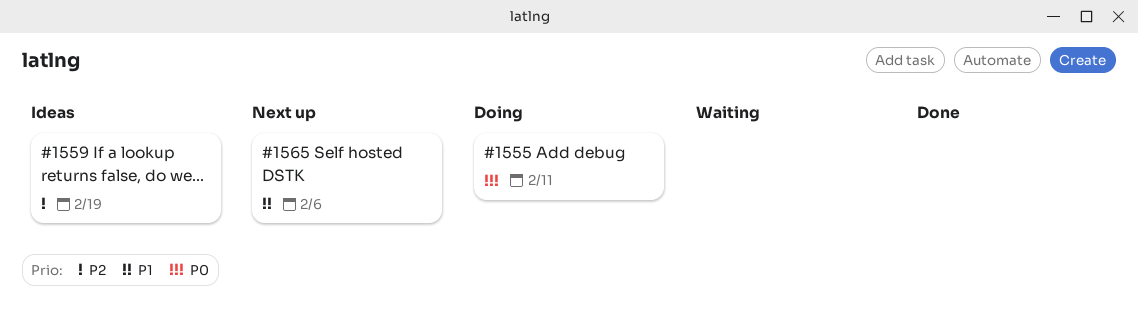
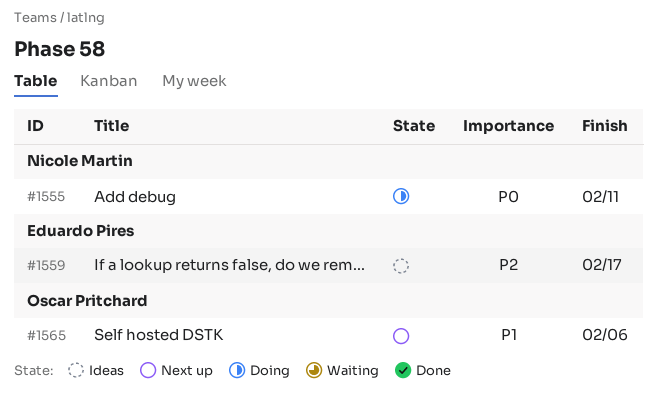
#1559, due: Feb 19 -> Feb 17

